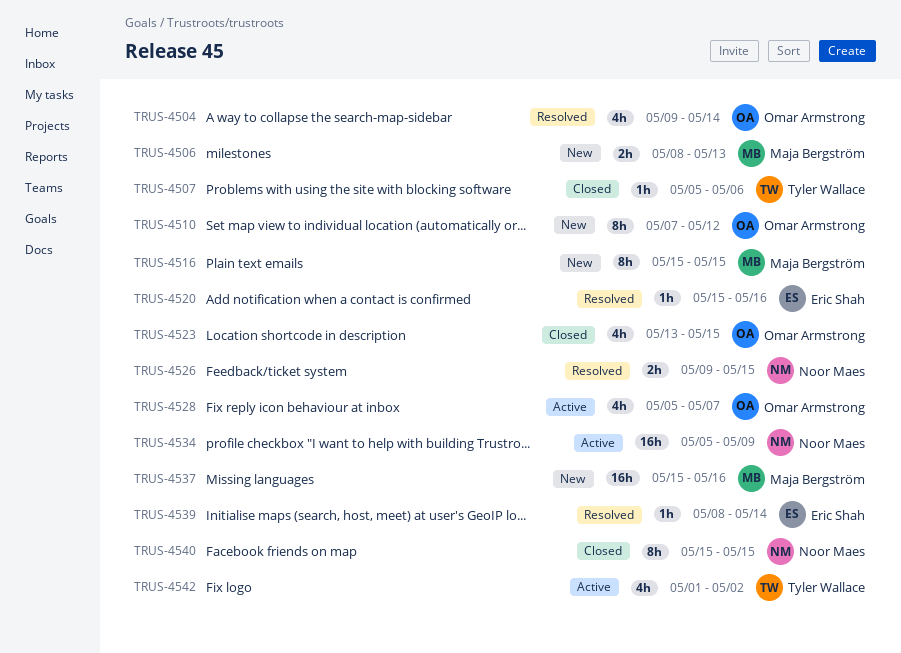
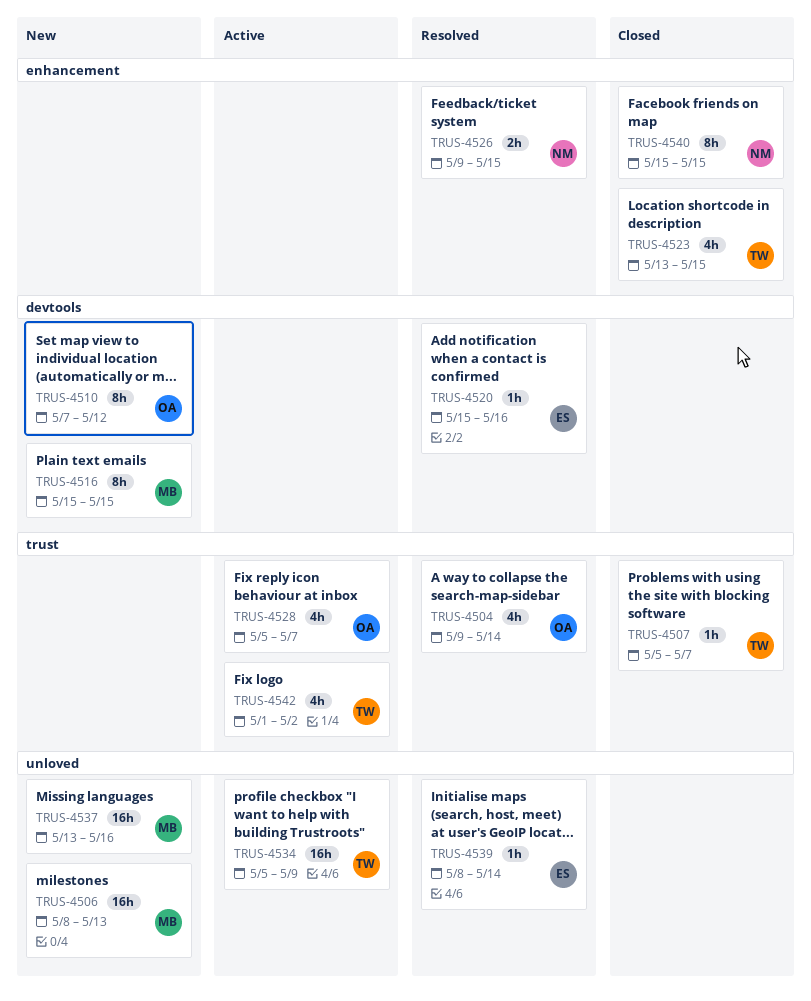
TRUS-4506, estimate: 2h -> 16h
TRUS-4507, due: May 6 -> May 7
TRUS-4523, owner: Omar Armstrong -> Tyler Wallace
TRUS-4534, owner: Noor Maes -> Tyler Wallace
TRUS-4537, start: May 15 -> May 13

